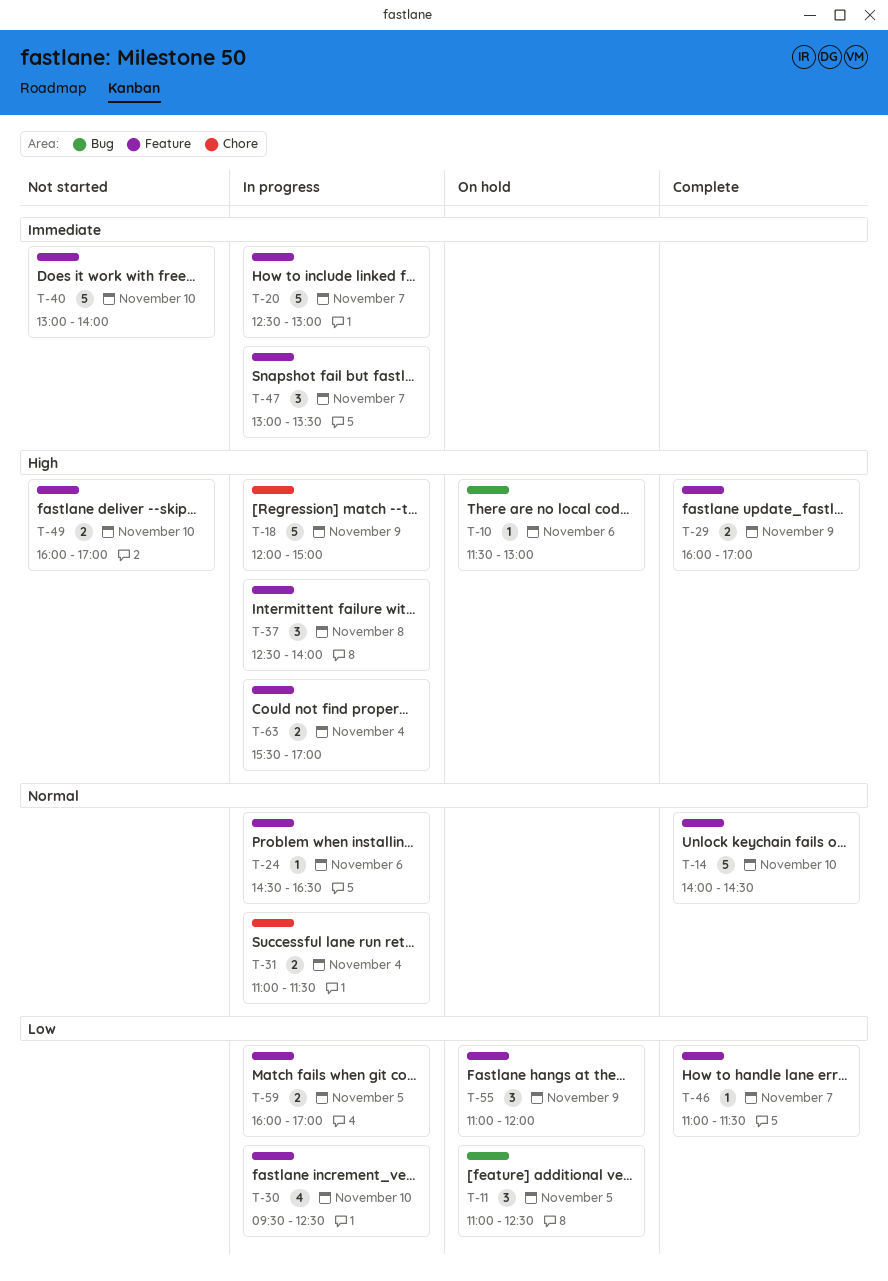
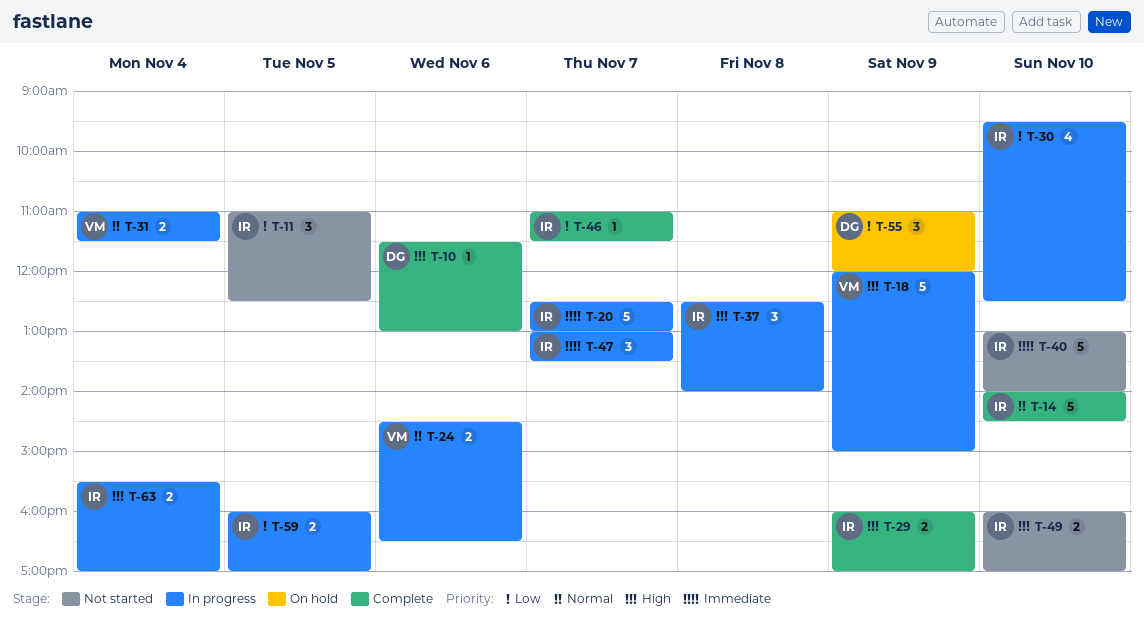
T-10, status: On hold -> Complete
T-11, status: On hold -> Not started
T-24, estimate: 1 -> 2

